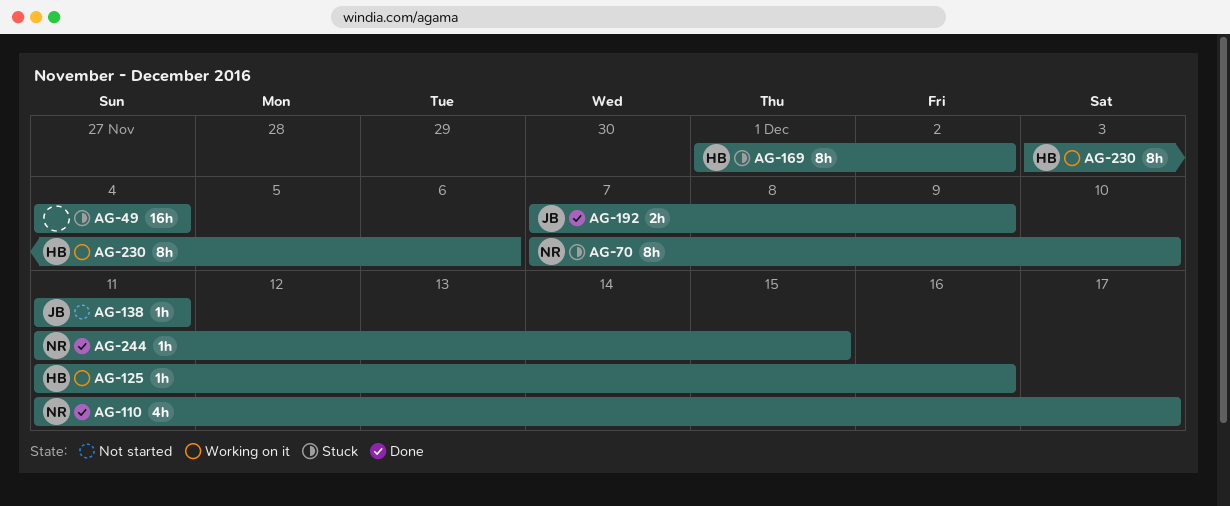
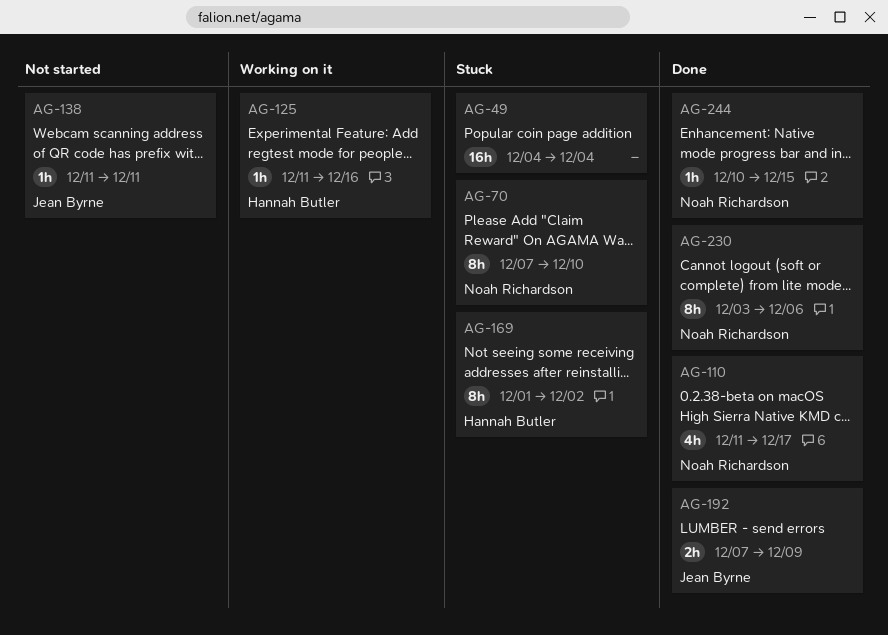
AG-230, status: Working on it -> Done
AG-230, owner: Hannah Butler -> Noah Richardson
AG-244, start: Dec 11 -> Dec 10

